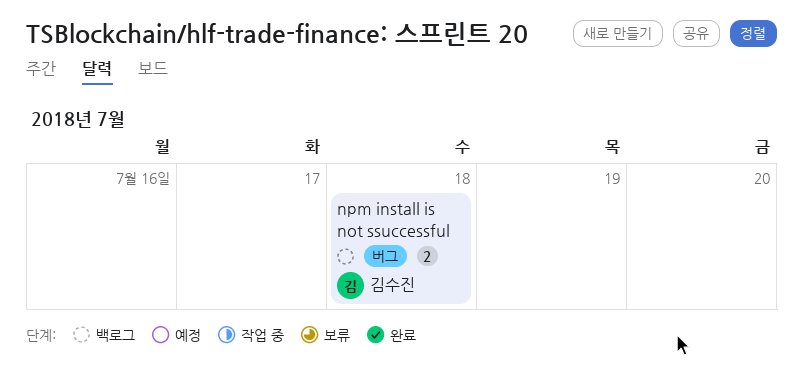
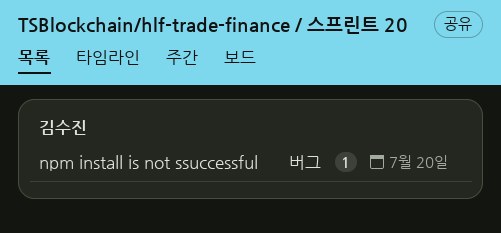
npm install is not ssuccessful, estimate: 2 -> 1
npm install is not ssuccessful, due: Jul 18 -> Jul 20

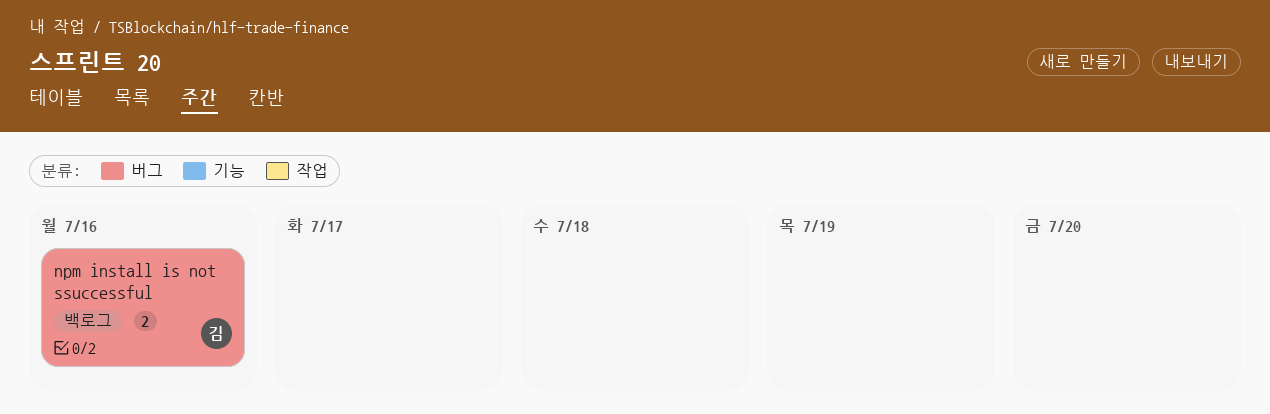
npm install is not ssuccessful, estimate: 1 -> 2
npm install is not ssuccessful, due: Jul 20 -> Jul 16

